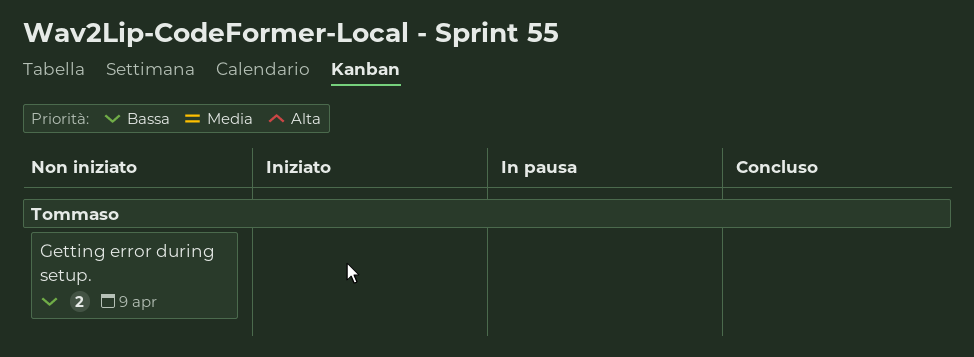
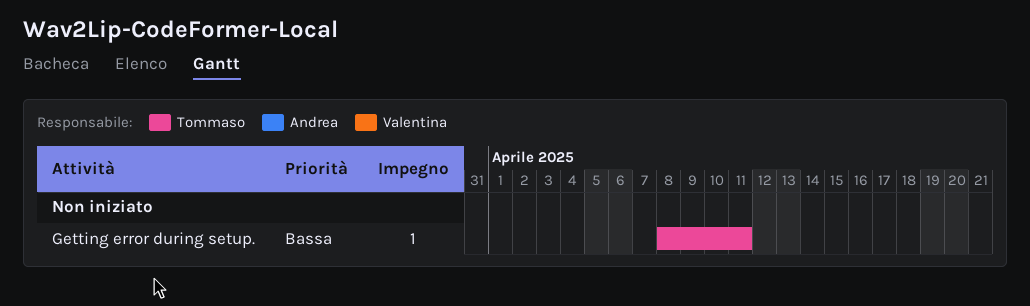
Getting error during setup., estimate: 2 -> 1
Getting error during setup., due: Apr 9 -> Apr 11

